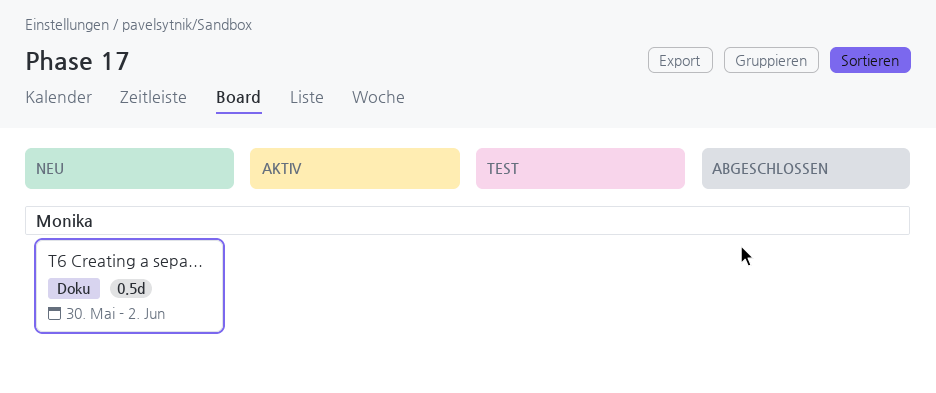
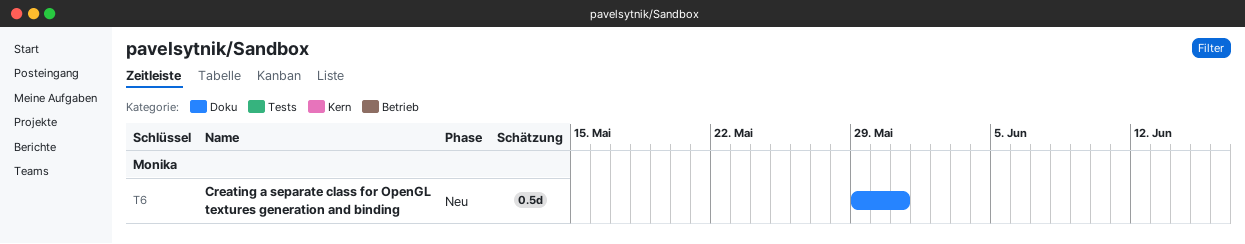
T6, start: May 30 -> May 29
T6, due: Jun 2 -> May 31

